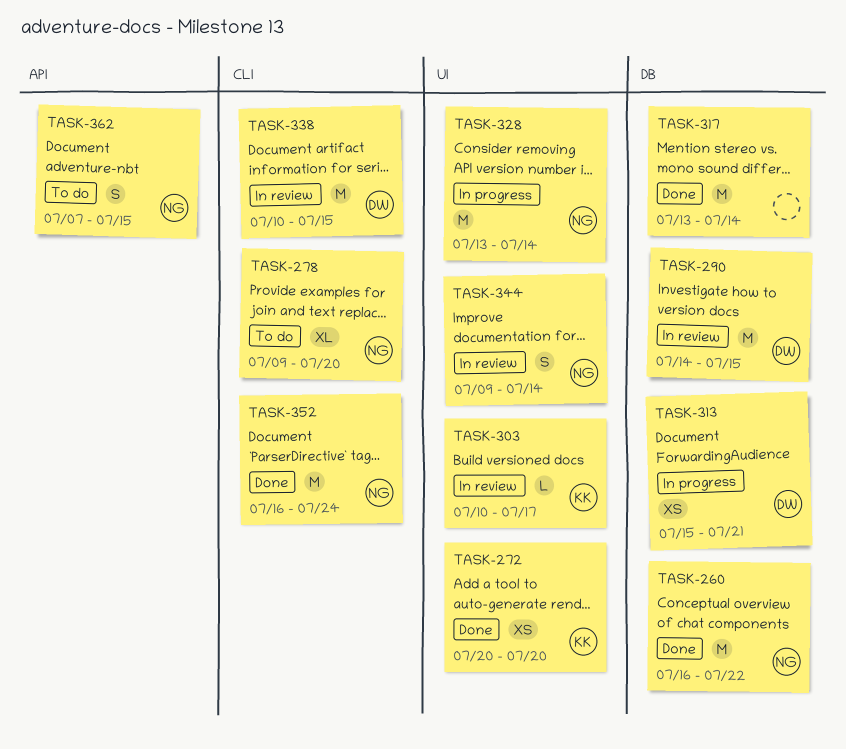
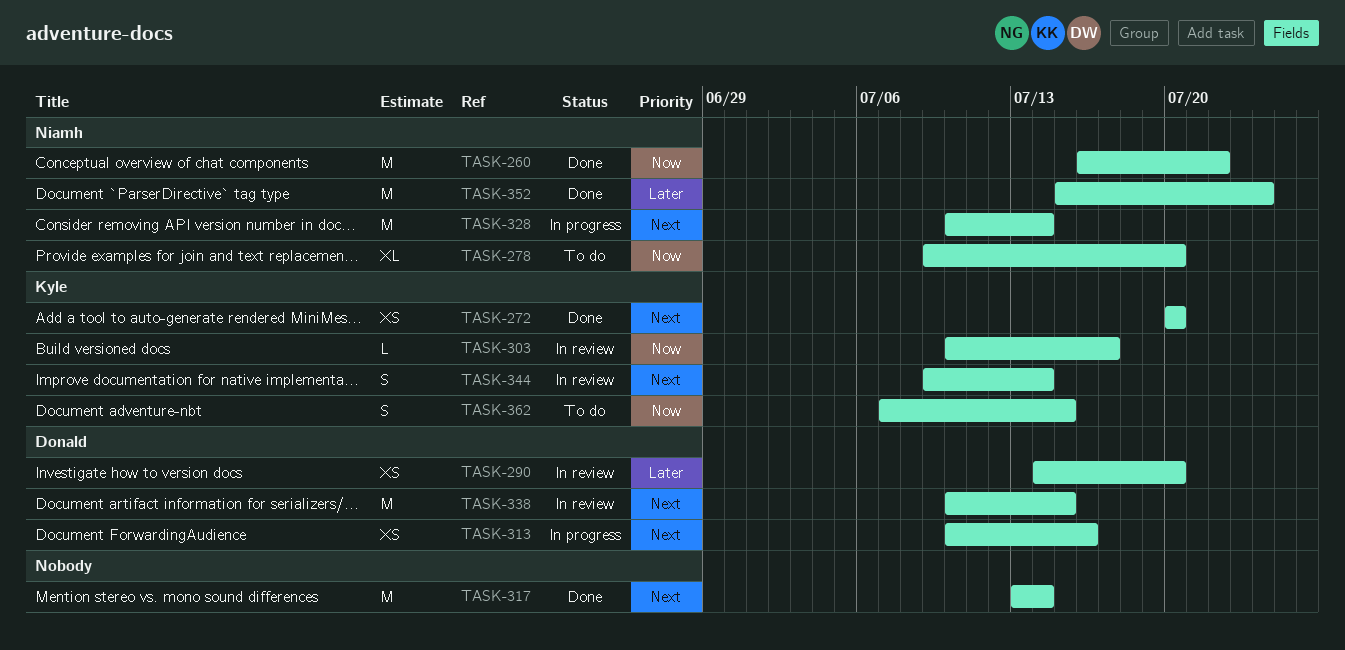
TASK-290, estimate: M -> XS
TASK-290, due: Jul 15 -> Jul 20
TASK-313, start: Jul 15 -> Jul 10
TASK-313, due: Jul 21 -> Jul 16
TASK-328, start: Jul 13 -> Jul 10
TASK-344, owner: Niamh -> Kyle
TASK-352, start: Jul 16 -> Jul 15
TASK-362, owner: Niamh -> Kyle

